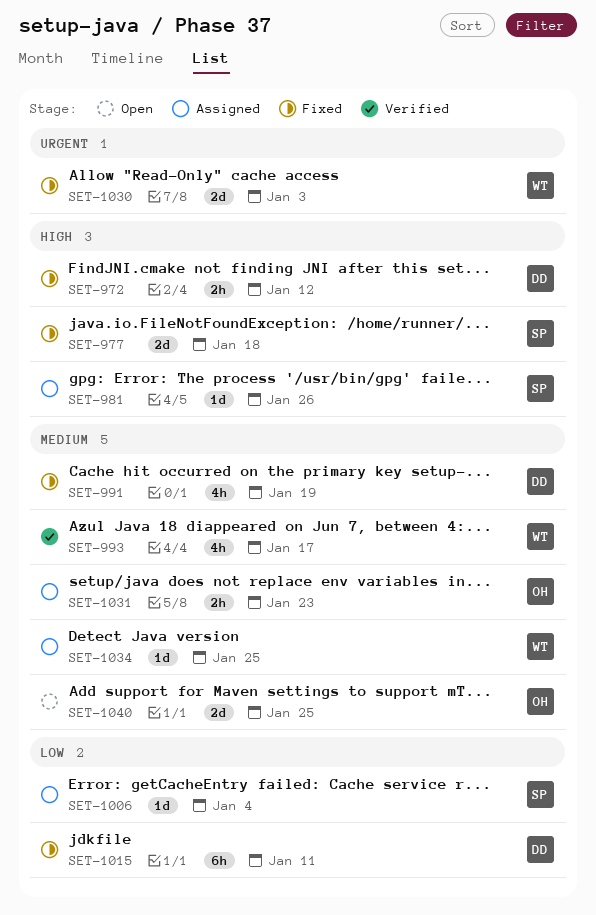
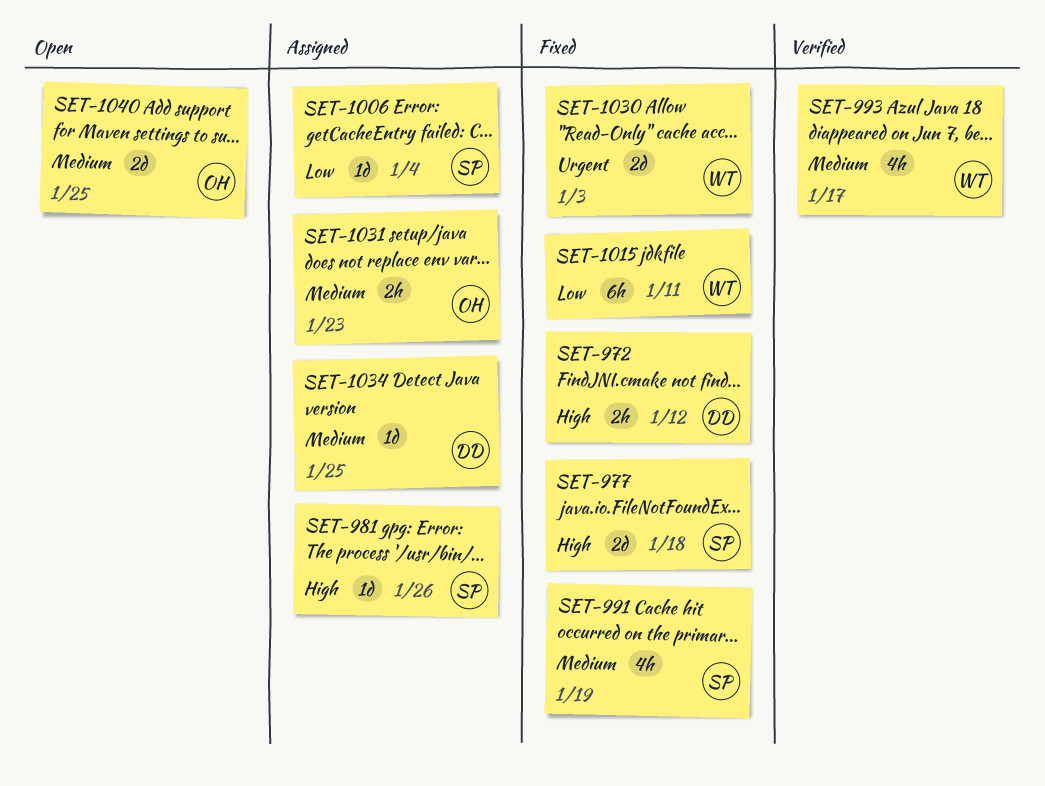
SET-991, owner: DD -> SP
SET-1015, owner: DD -> WT
SET-1034, owner: WT -> DD

